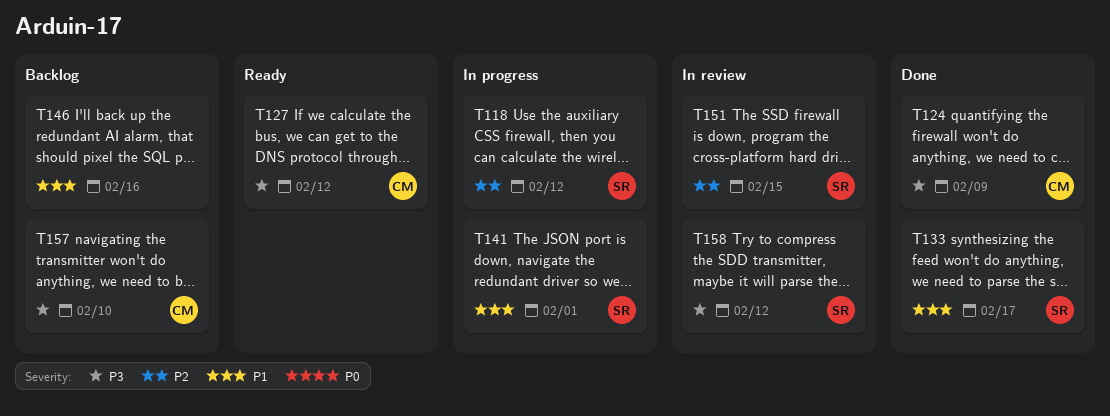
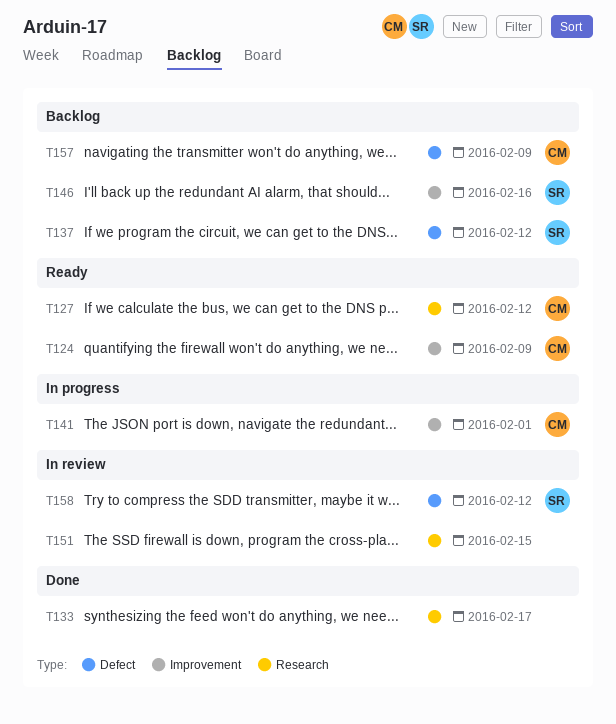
T118: present -> none
T124, status: Done -> Ready
T133, owner: SR -> none
T137: none -> present
T141, owner: SR -> CM
T146, owner: none -> SR
T151, owner: SR -> none
T157, due: Feb 10 -> Feb 9

